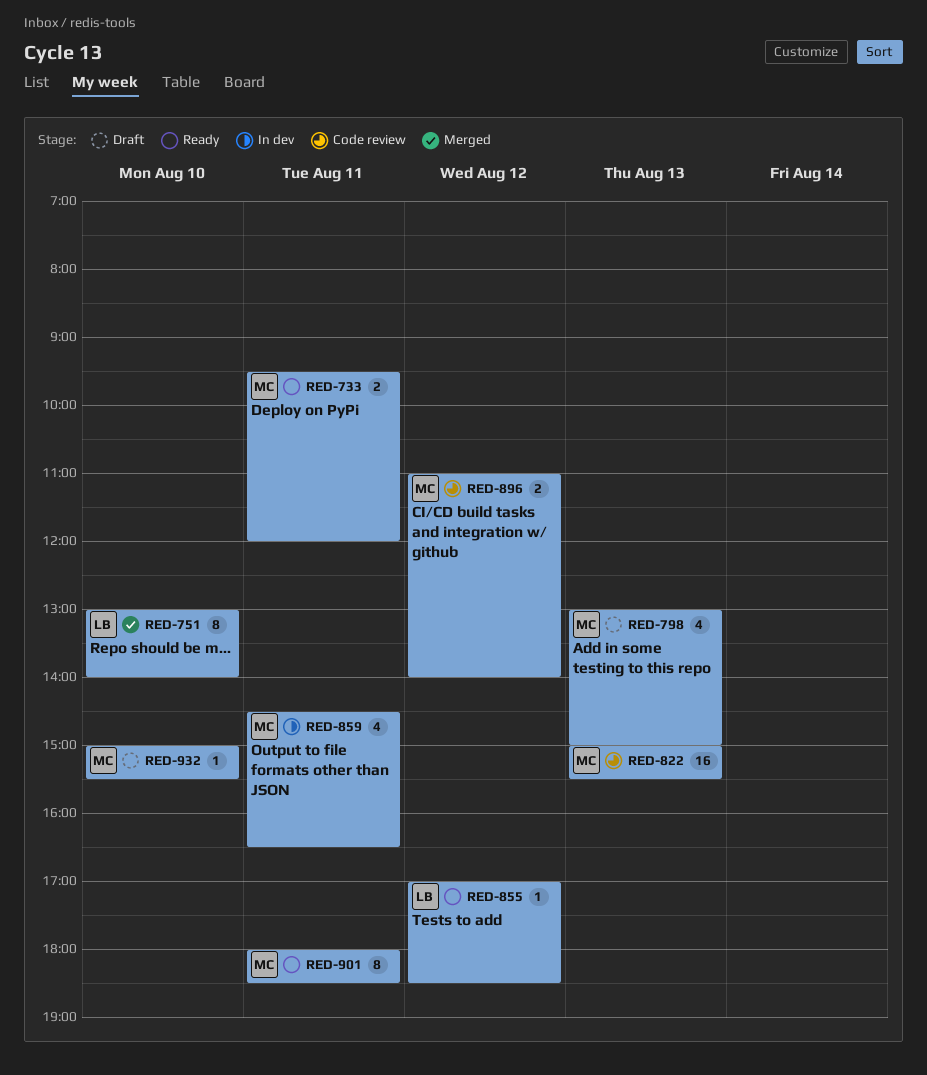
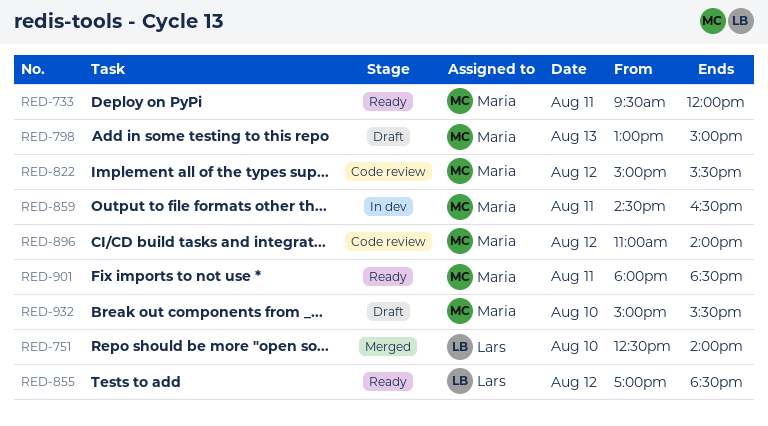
RED-751, begins: 13:00 -> 12:30
RED-822, day: Aug 13 -> Aug 12

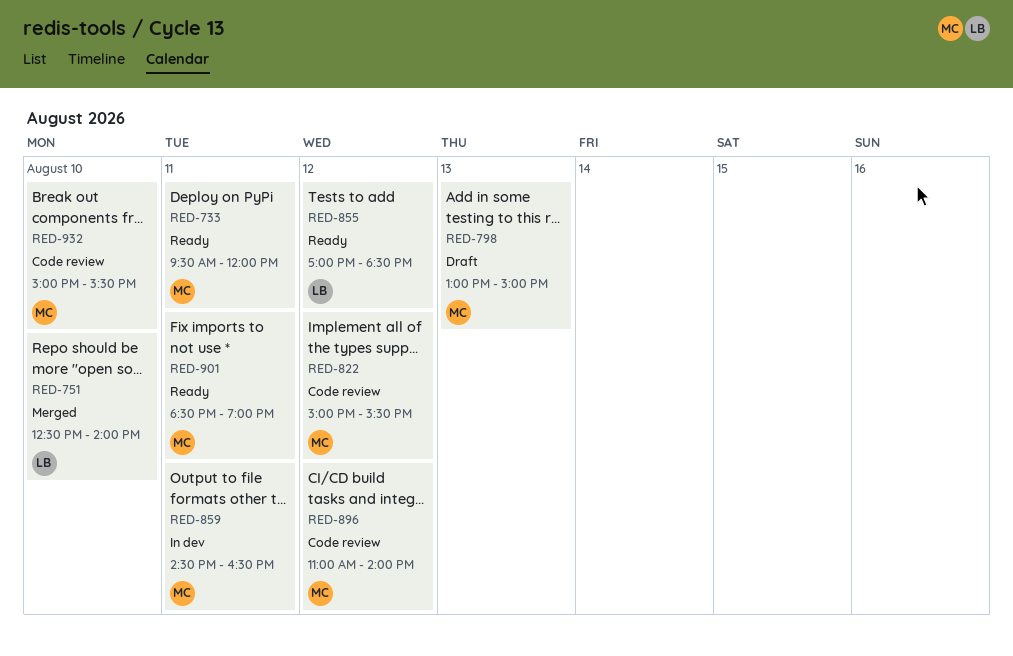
RED-901, begins: 18:00 -> 18:30
RED-901, ends: 18:30 -> 19:00
RED-932, status: Draft -> Code review

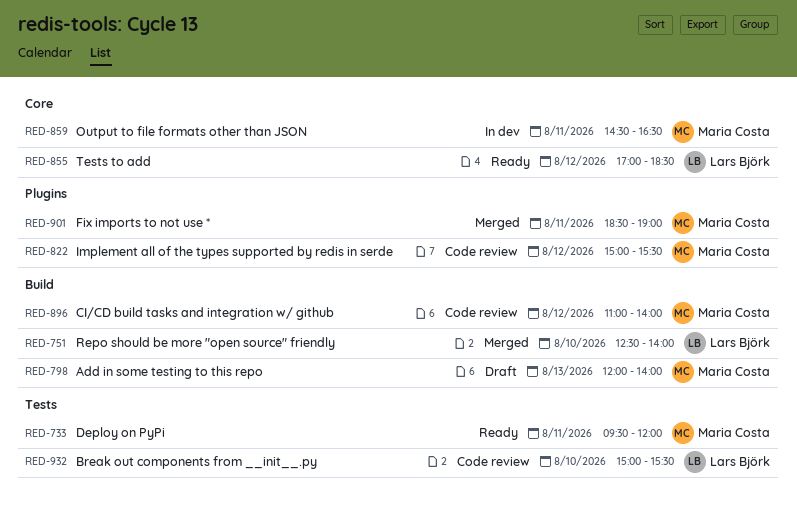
RED-798, begins: 13:00 -> 12:00
RED-798, ends: 15:00 -> 14:00
RED-901, status: Ready -> Merged
RED-932, owner: Maria Costa -> Lars Björk

